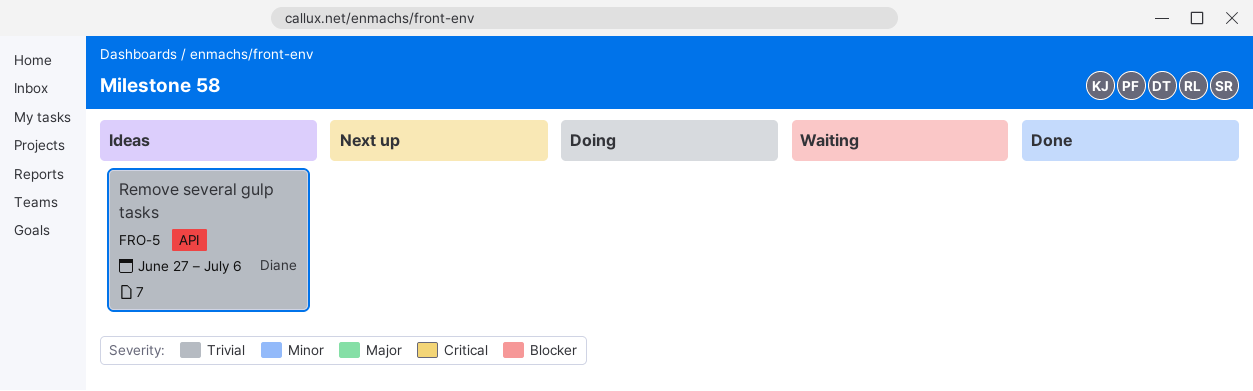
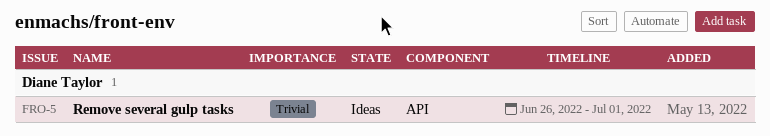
FRO-5, start: Jun 27 -> Jun 26
FRO-5, due: Jul 6 -> Jul 1

